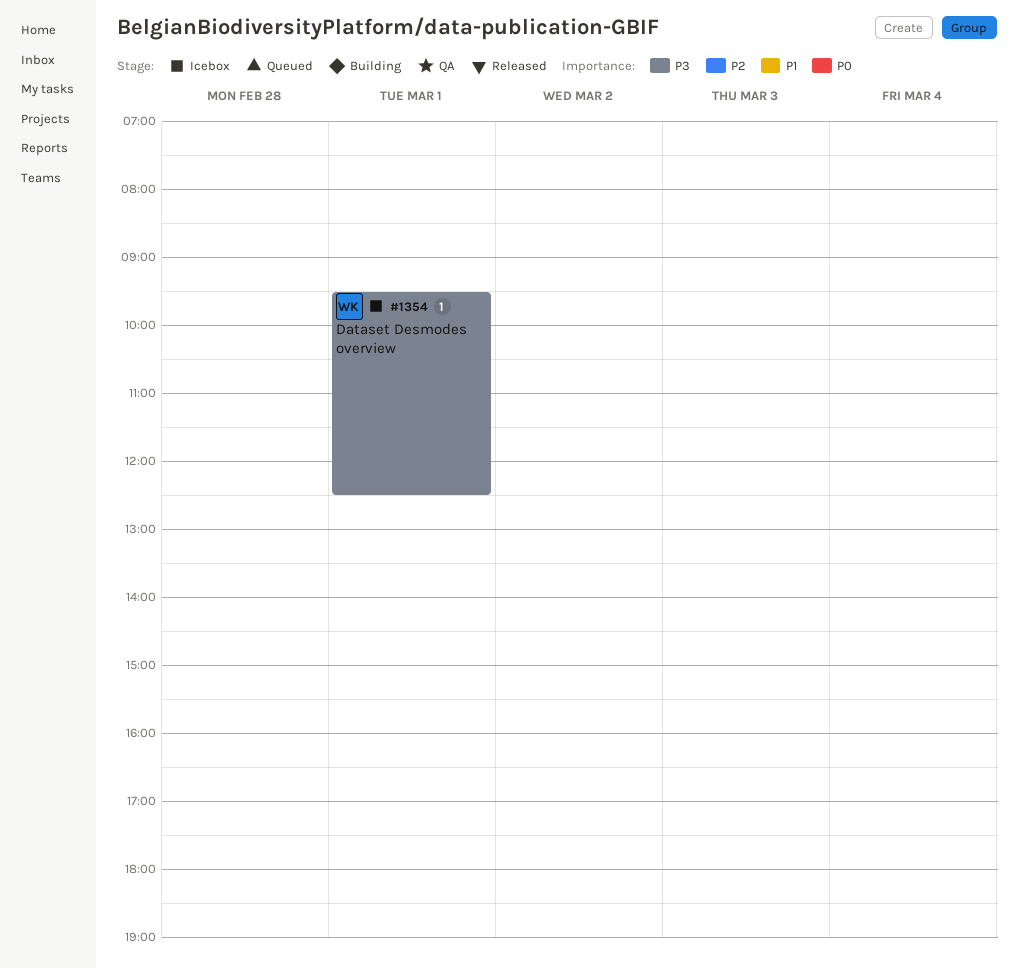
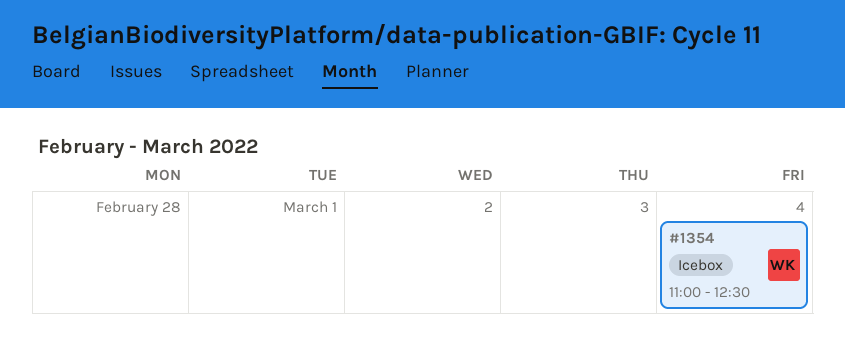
#1354, day: Mar 1 -> Mar 4
#1354, begins: 09:30 -> 11:00

